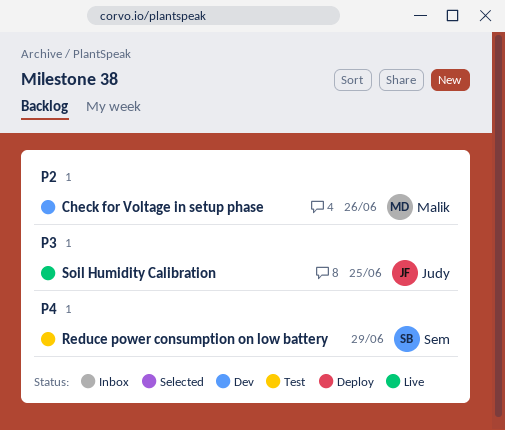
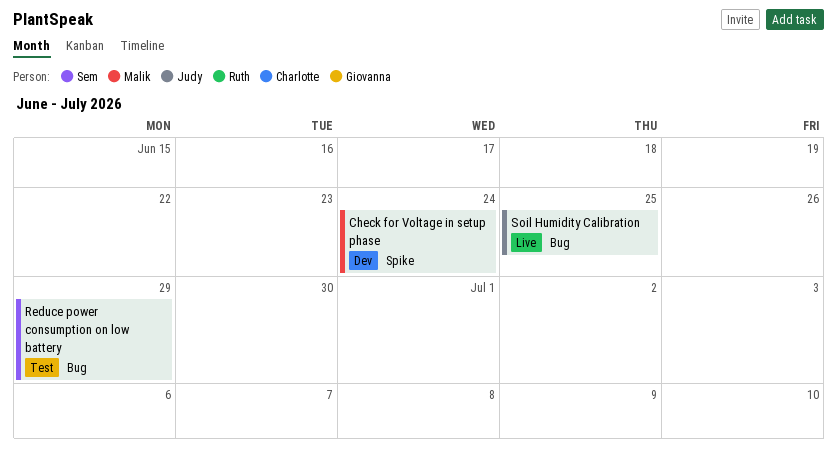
Check for Voltage in setup phase, due: Jun 26 -> Jun 24

